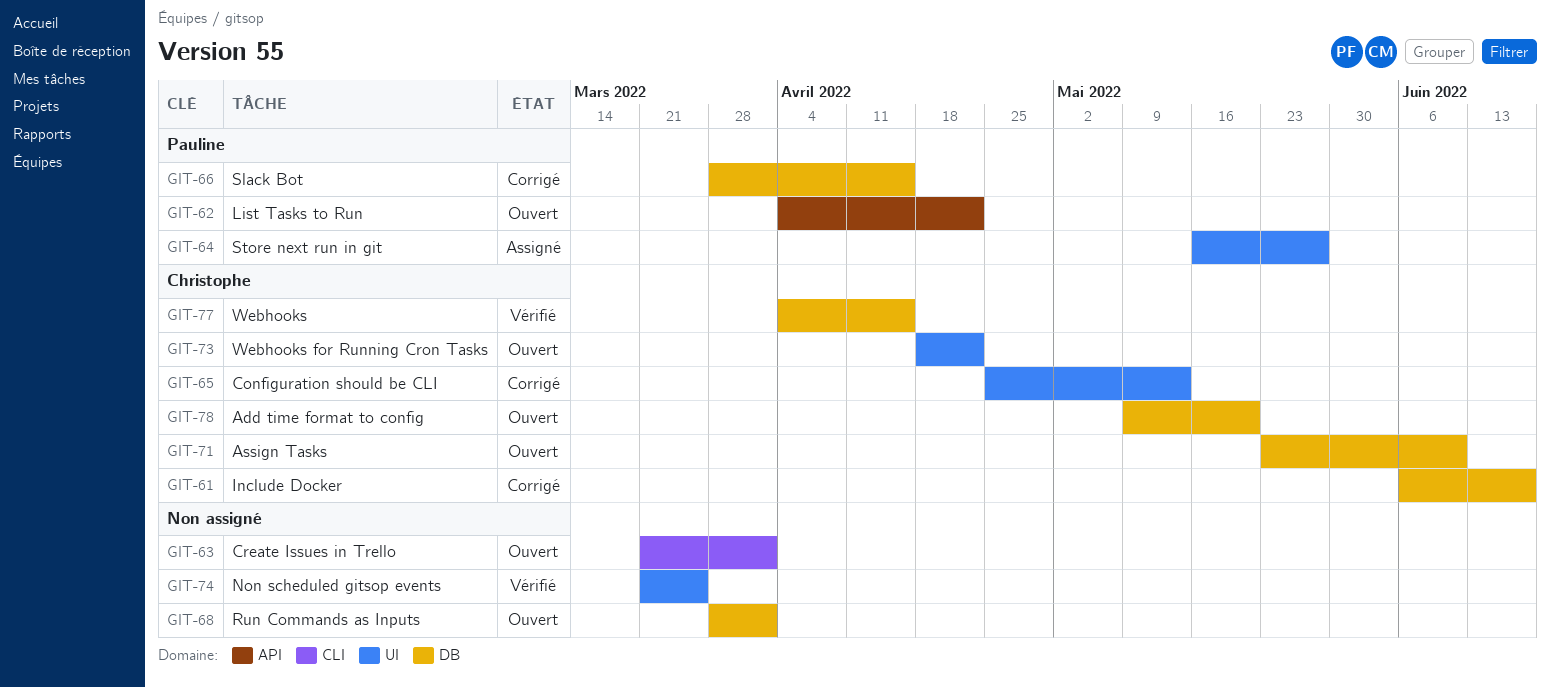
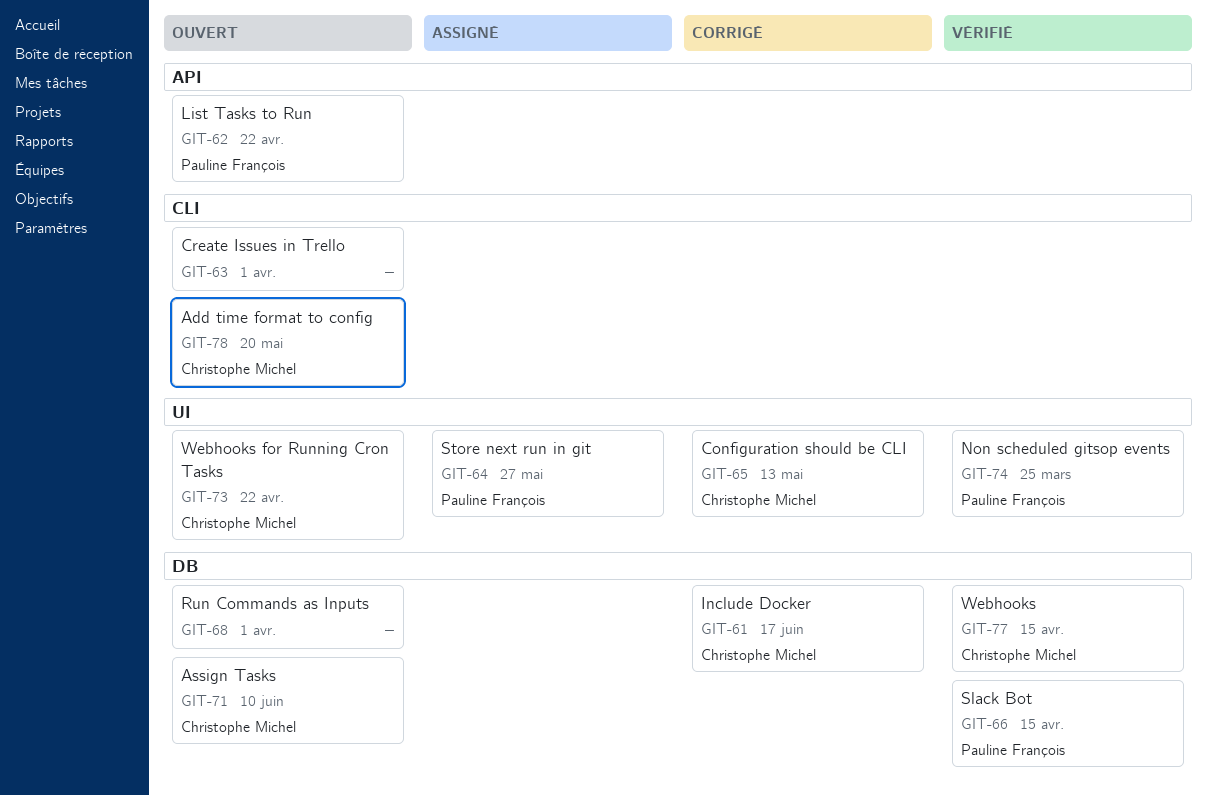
GIT-66, status: Corrigé -> Vérifié
GIT-74, owner: none -> Pauline François
GIT-78, label: DB -> CLI

